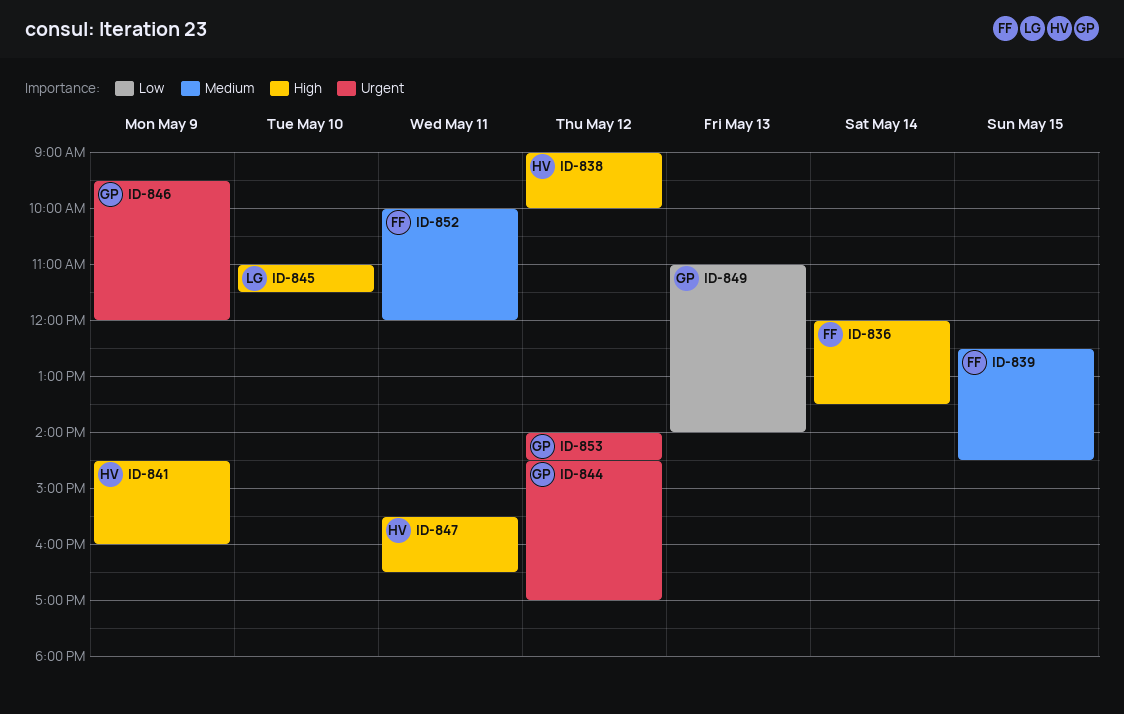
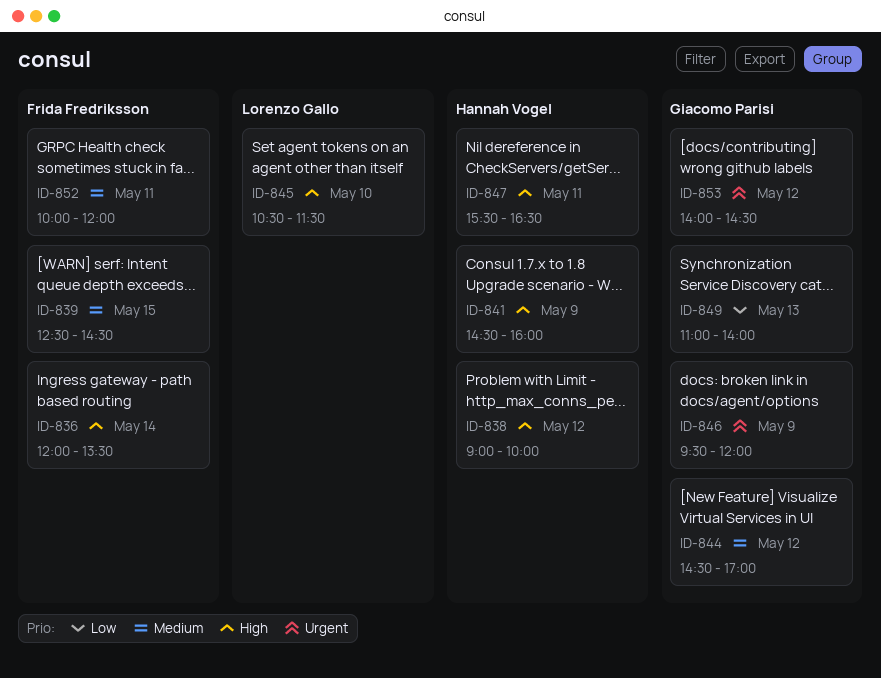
ID-844, priority: Urgent -> Medium
ID-845, begins: 11:00 -> 10:30

